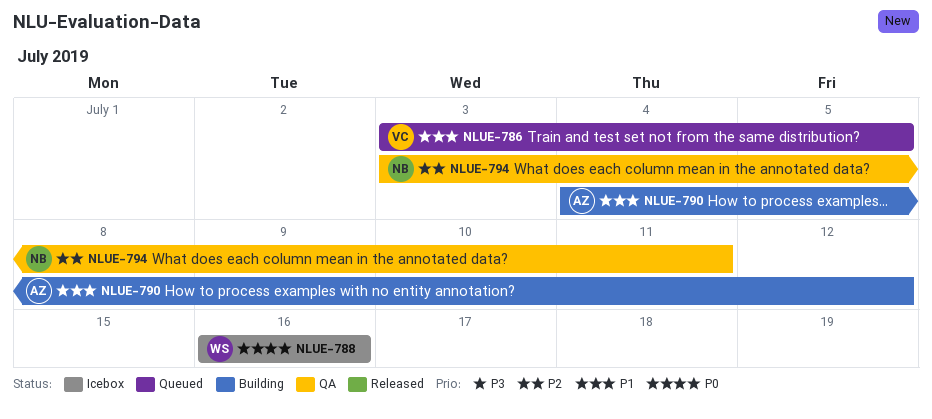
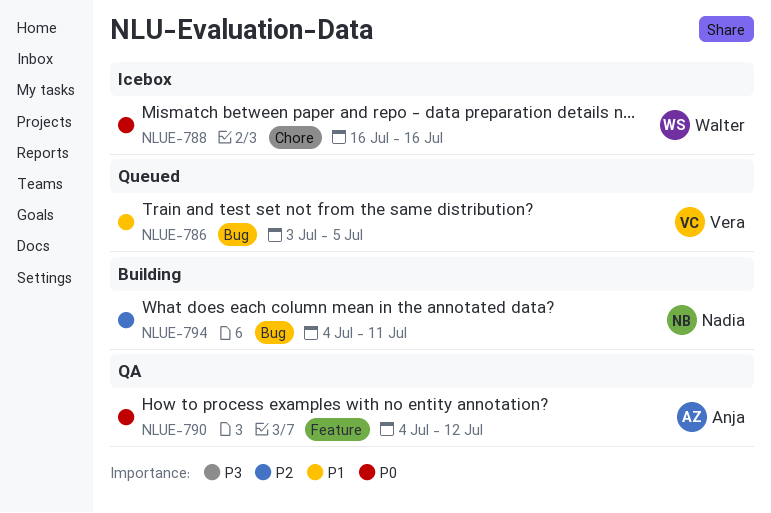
NLUE-790, status: Building -> QA
NLUE-790, priority: P1 -> P0
NLUE-794, status: QA -> Building
NLUE-794, start: Jul 3 -> Jul 4

